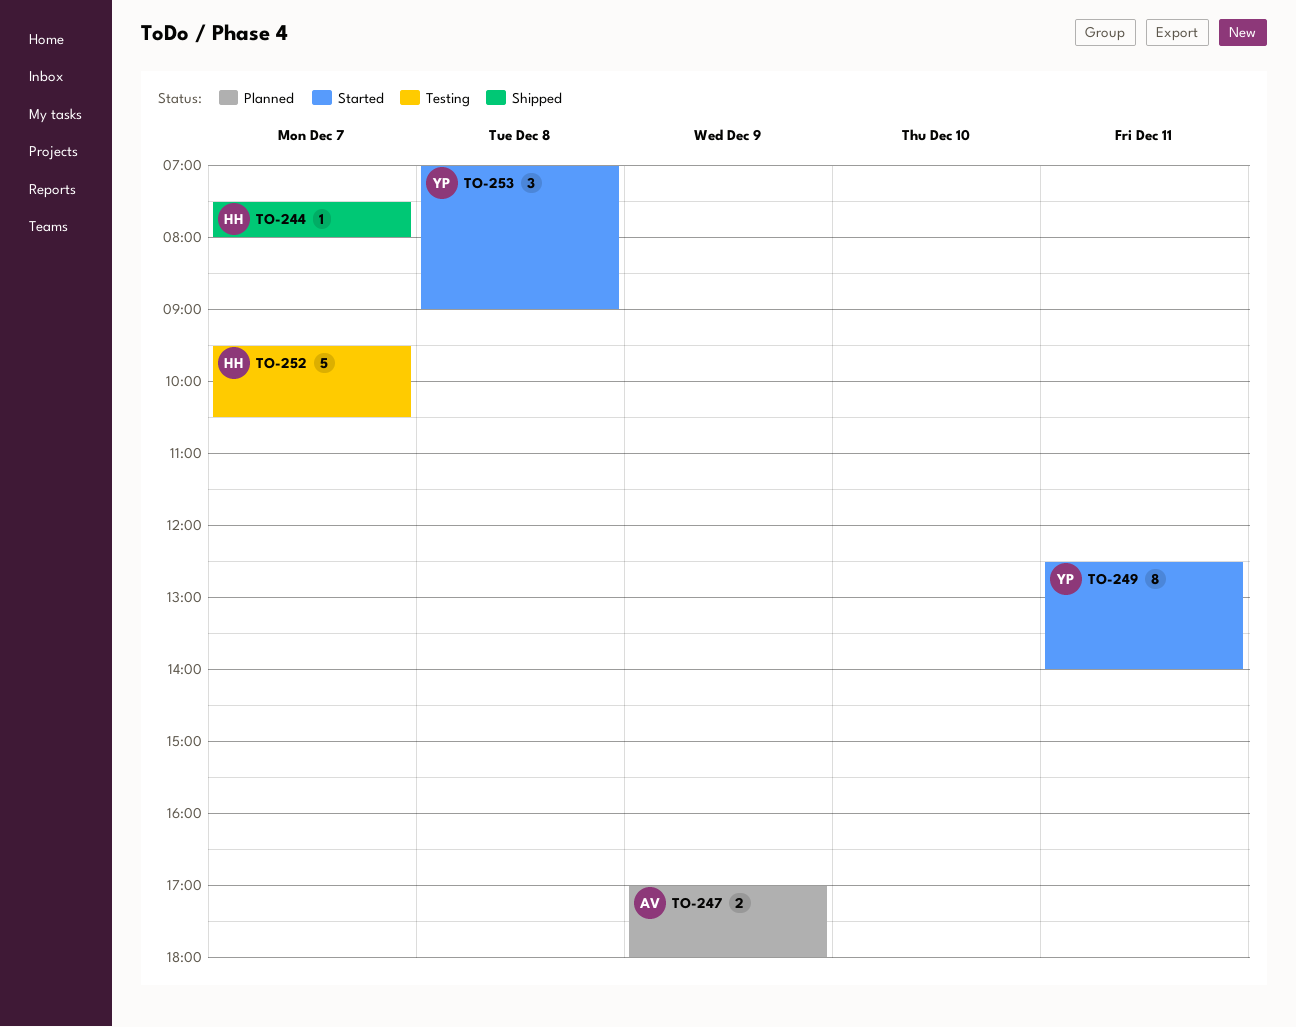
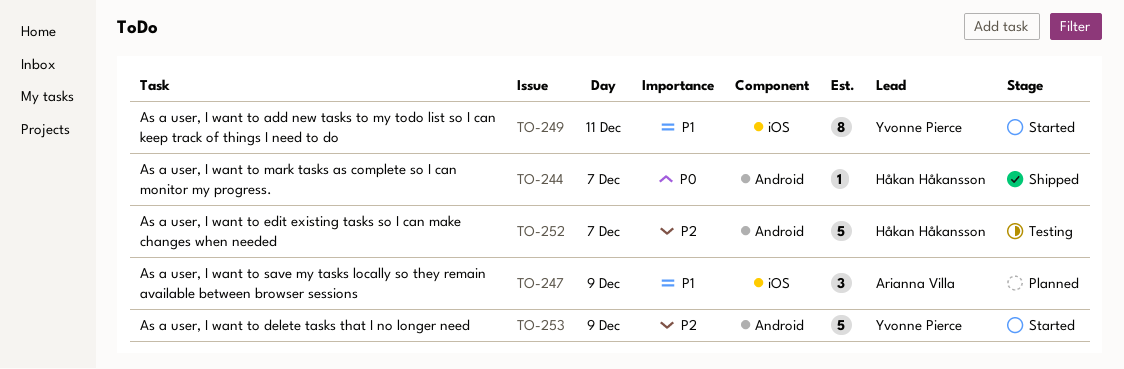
TO-247, estimate: 2 -> 3
TO-253, estimate: 3 -> 5
TO-253, day: Dec 8 -> Dec 9

